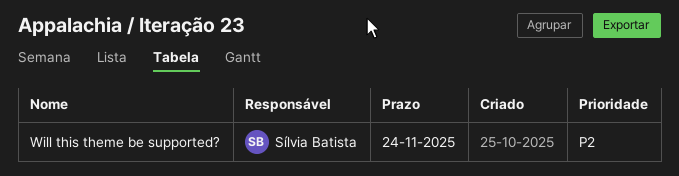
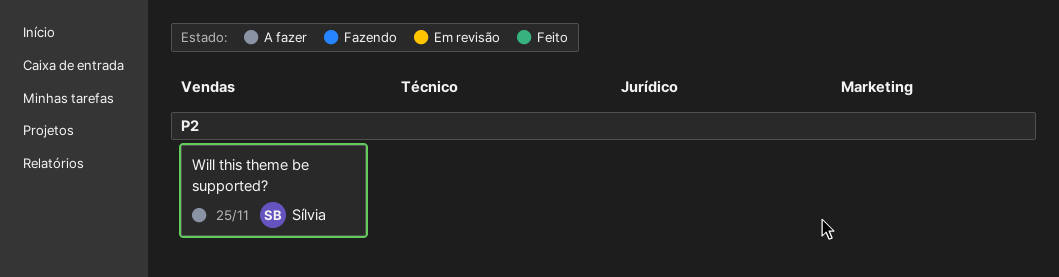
Will this theme be supported?, due: Nov 24 -> Nov 25

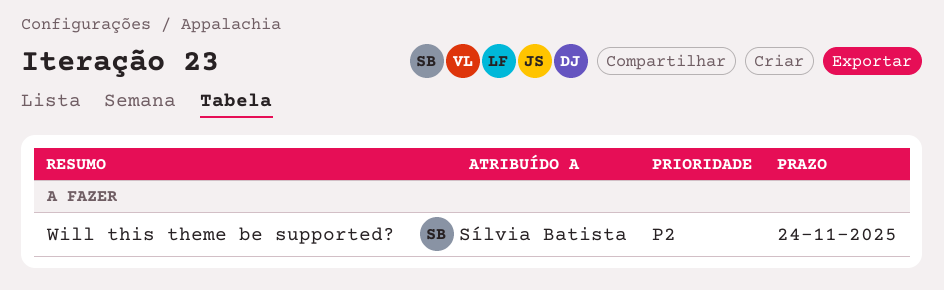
Will this theme be supported?, due: Nov 25 -> Nov 24

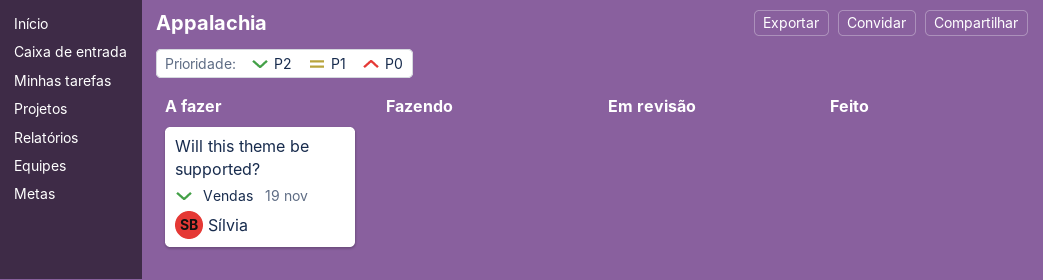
Will this theme be supported?, due: Nov 24 -> Nov 19

